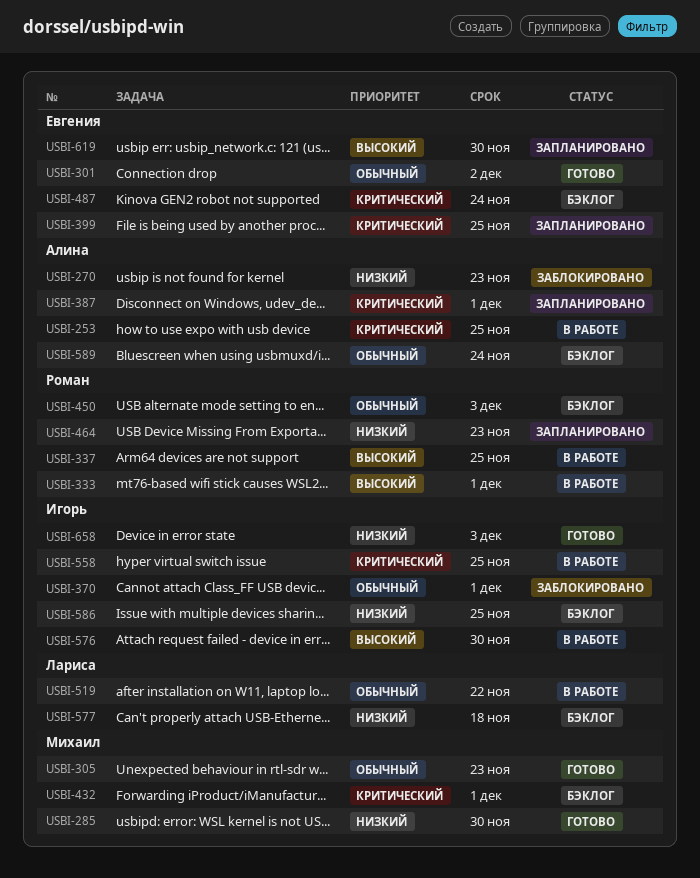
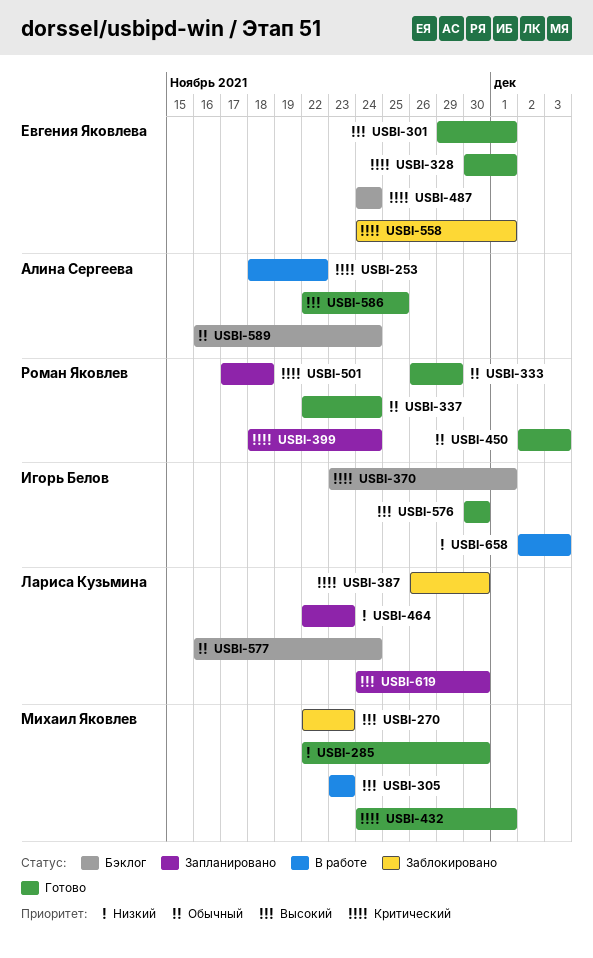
USBI-253, due: Nov 25 -> Nov 22
USBI-270, owner: Алина Сергеева -> Михаил Яковлев
USBI-270, priority: Низкий -> Высокий
USBI-301, priority: Обычный -> Высокий
USBI-301, due: Dec 2 -> Dec 1
USBI-305, status: Готово -> В работе
USBI-305, priority: Обычный -> Высокий
USBI-328: none -> present
USBI-333, status: В работе -> Готово
USBI-333, priority: Высокий -> Обычный
USBI-333, due: Dec 1 -> Nov 29
USBI-337, status: В работе -> Готово
USBI-337, priority: Высокий -> Обычный
USBI-337, due: Nov 25 -> Nov 24
USBI-370, status: Заблокировано -> Бэклог
USBI-370, priority: Обычный -> Критический
USBI-387, status: Запланировано -> Заблокировано
USBI-387, owner: Алина Сергеева -> Лариса Кузьмина
USBI-387, due: Dec 1 -> Nov 30
USBI-399, owner: Евгения Яковлева -> Роман Яковлев
USBI-399, due: Nov 25 -> Nov 24
USBI-432, status: Бэклог -> Готово
USBI-450, status: Бэклог -> Готово
USBI-464, owner: Роман Яковлев -> Лариса Кузьмина
USBI-501: none -> present
USBI-519: present -> none
USBI-558, status: В работе -> Заблокировано
USBI-558, owner: Игорь Белов -> Евгения Яковлева
USBI-558, due: Nov 25 -> Dec 1
USBI-576, status: В работе -> Готово
USBI-577, priority: Низкий -> Обычный
USBI-577, due: Nov 18 -> Nov 24
USBI-586, status: Бэклог -> Готово
USBI-586, owner: Игорь Белов -> Алина Сергеева
USBI-586, priority: Низкий -> Высокий
USBI-619, owner: Евгения Яковлева -> Лариса Кузьмина
USBI-658, status: Готово -> В работе

